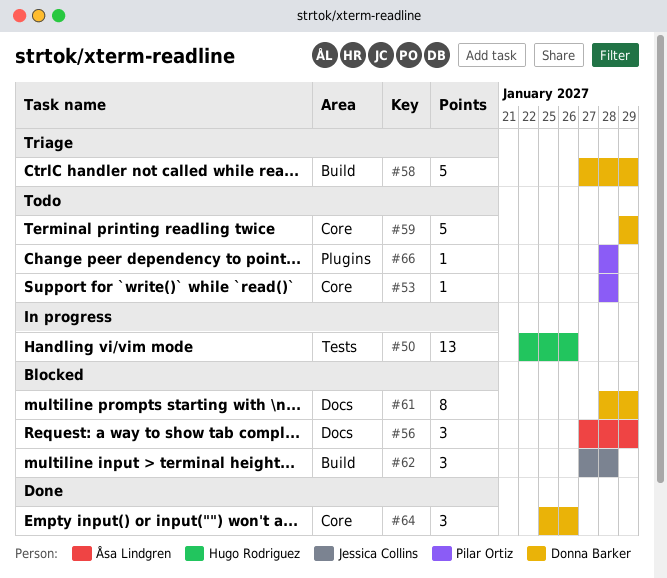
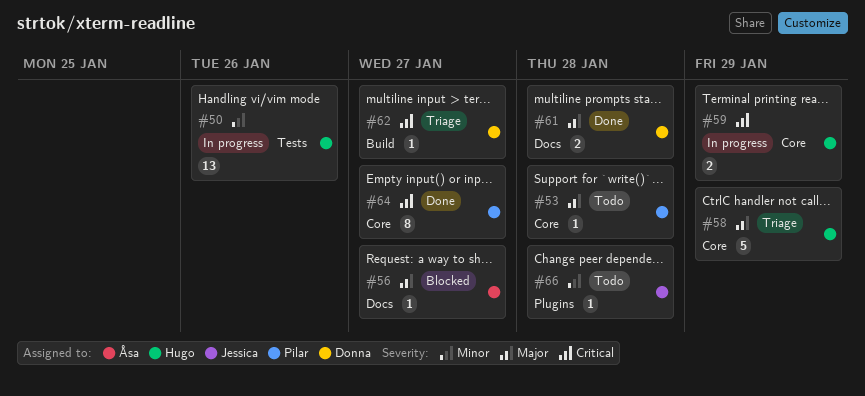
#56, estimate: 3 -> 1
#56, due: Jan 29 -> Jan 27
#58, owner: Donna Barker -> Hugo Rodriguez
#58, label: Build -> Core
#59, status: Todo -> In progress
#59, owner: Donna Barker -> Hugo Rodriguez
#59, estimate: 5 -> 2
#61, status: Blocked -> Done
#61, estimate: 8 -> 2
#61, due: Jan 29 -> Jan 28
#62, status: Blocked -> Triage
#62, owner: Jessica Collins -> Donna Barker
#62, estimate: 3 -> 1
#62, due: Jan 28 -> Jan 27
#64, owner: Donna Barker -> Pilar Ortiz
#64, estimate: 3 -> 8
#64, due: Jan 26 -> Jan 27
#66, owner: Pilar Ortiz -> Jessica Collins

